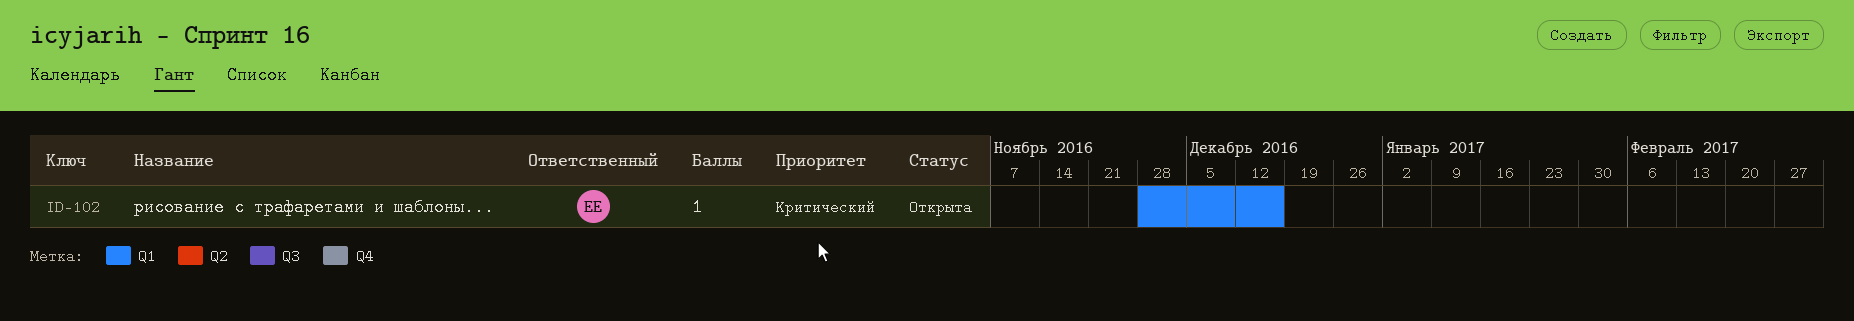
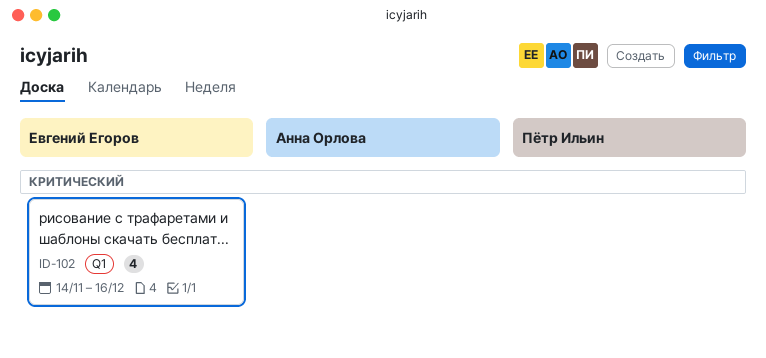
ID-102, estimate: 1 -> 4
ID-102, start: Nov 28 -> Nov 14

